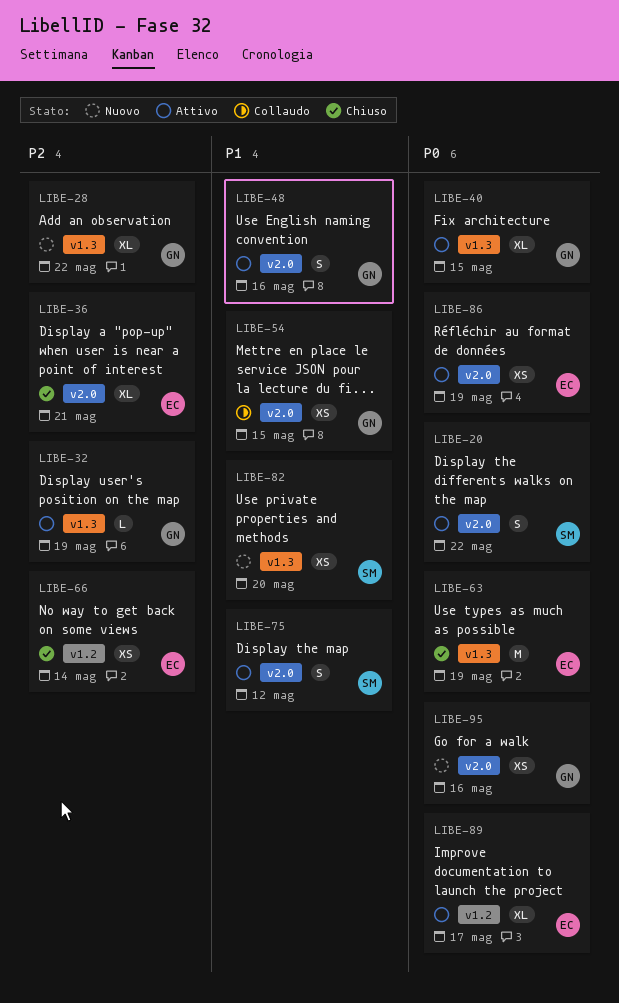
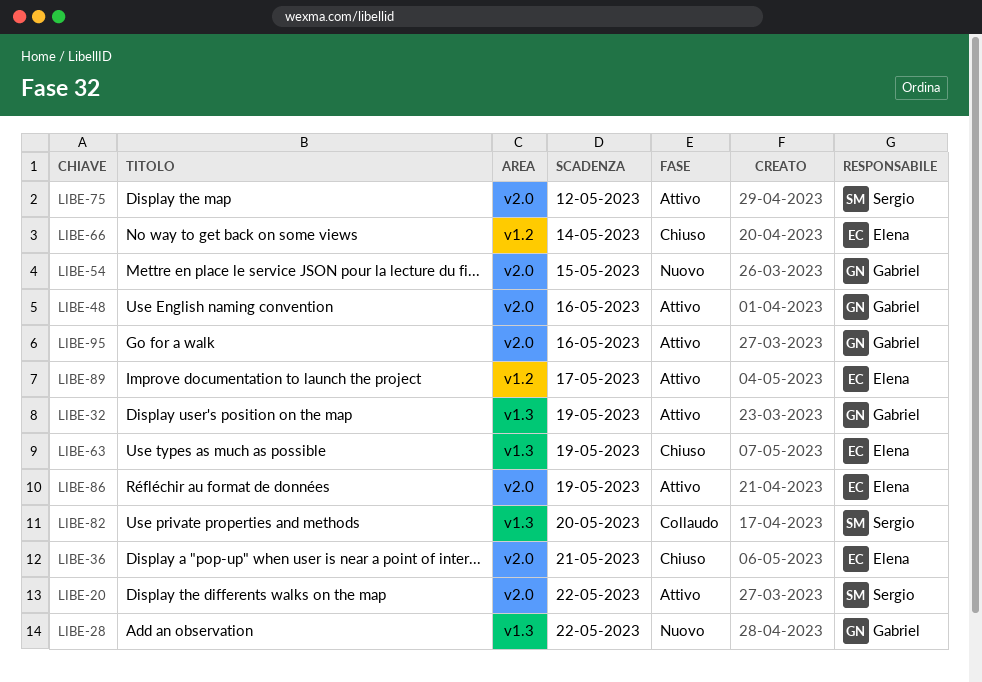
LIBE-40: present -> none
LIBE-54, status: Collaudo -> Nuovo
LIBE-82, status: Nuovo -> Collaudo
LIBE-95, status: Nuovo -> Attivo

